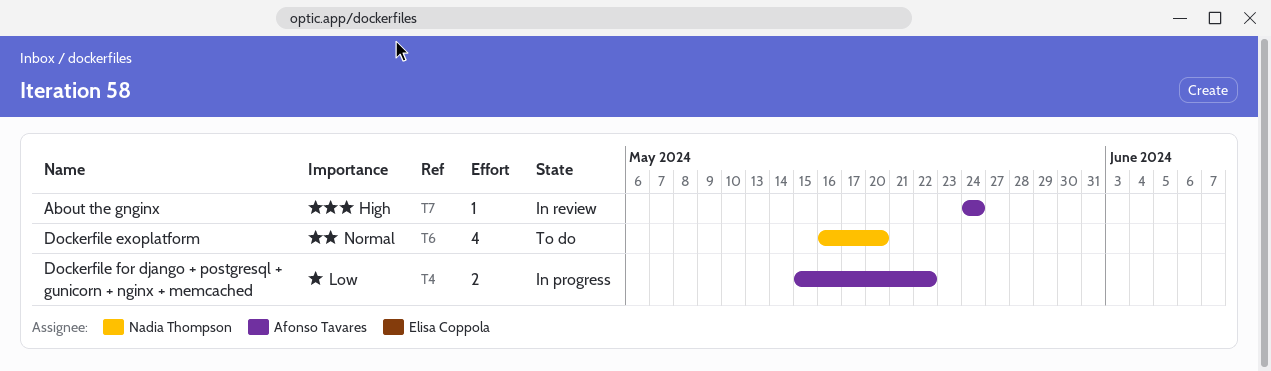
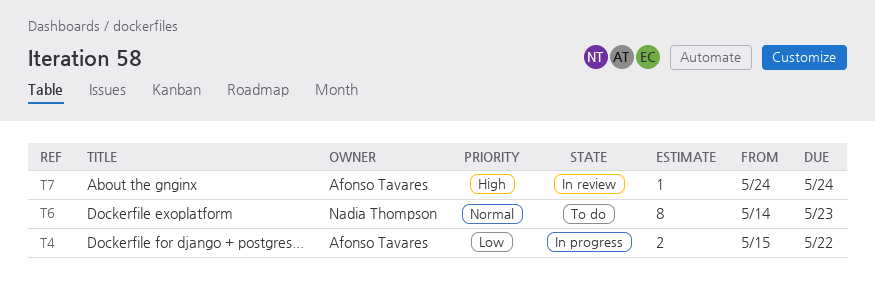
T6, estimate: 4 -> 8
T6, start: May 16 -> May 14
T6, due: May 20 -> May 23

